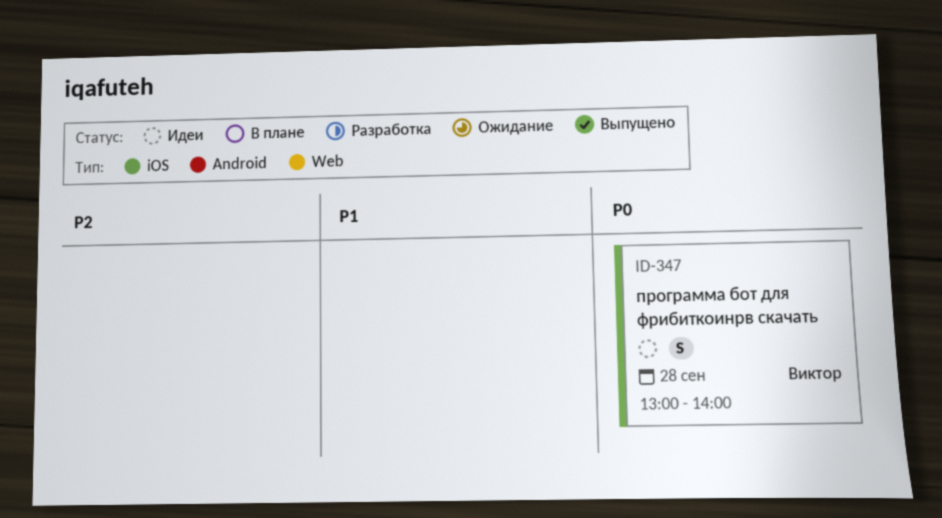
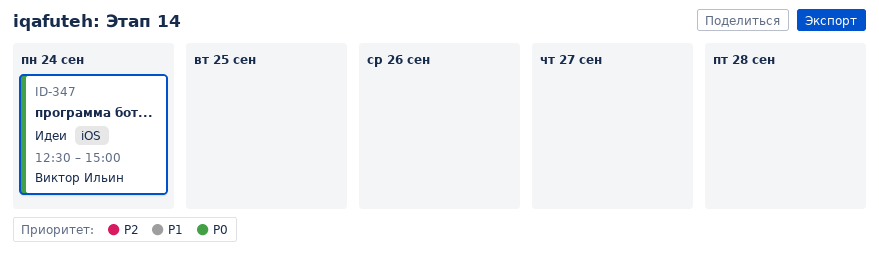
ID-347, day: Sep 28 -> Sep 24
ID-347, begins: 13:00 -> 12:30
ID-347, ends: 14:00 -> 15:00

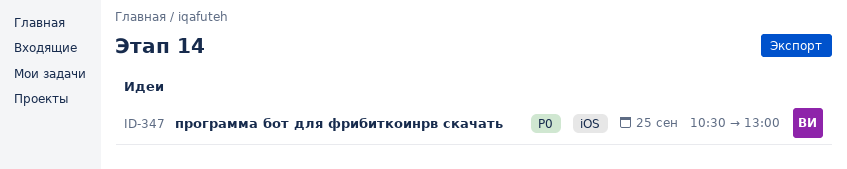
ID-347, day: Sep 24 -> Sep 25
ID-347, begins: 12:30 -> 10:30
ID-347, ends: 15:00 -> 13:00

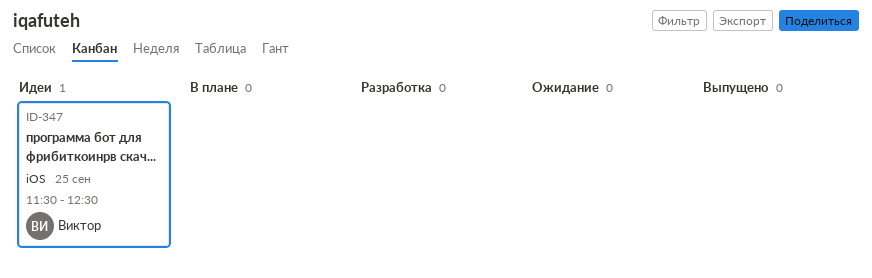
ID-347, begins: 10:30 -> 11:30
ID-347, ends: 13:00 -> 12:30

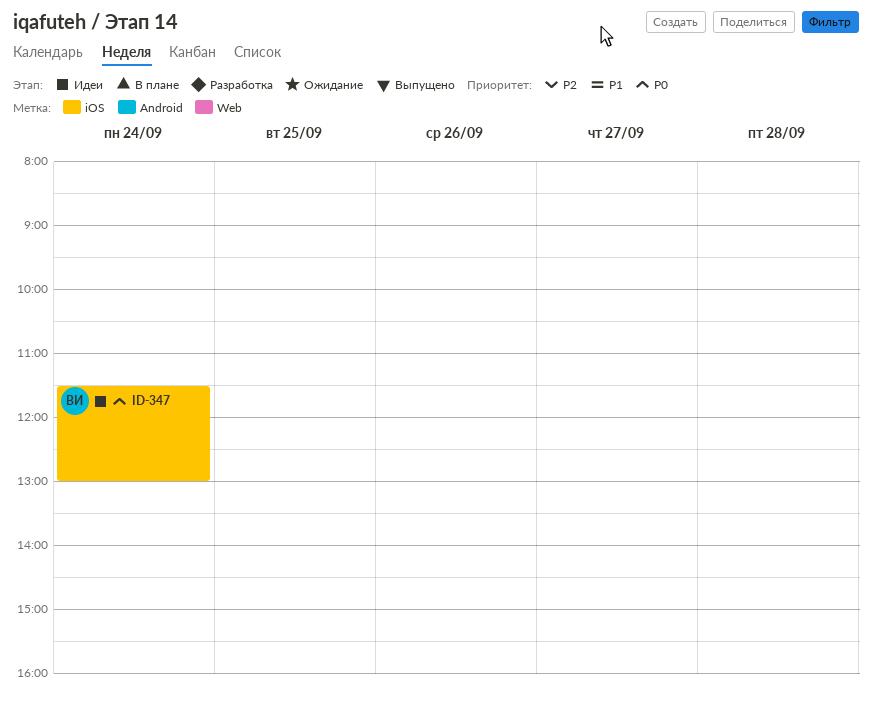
ID-347, day: Sep 25 -> Sep 24
ID-347, ends: 12:30 -> 13:00

